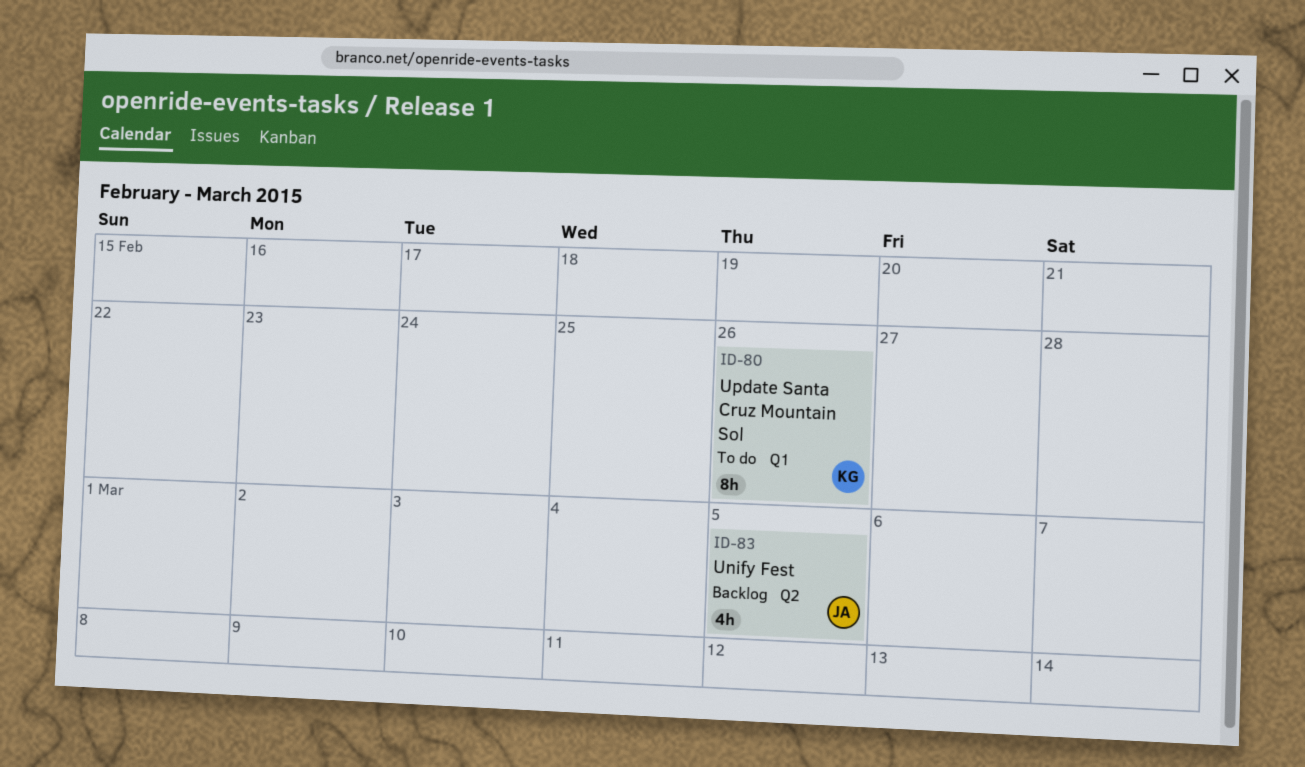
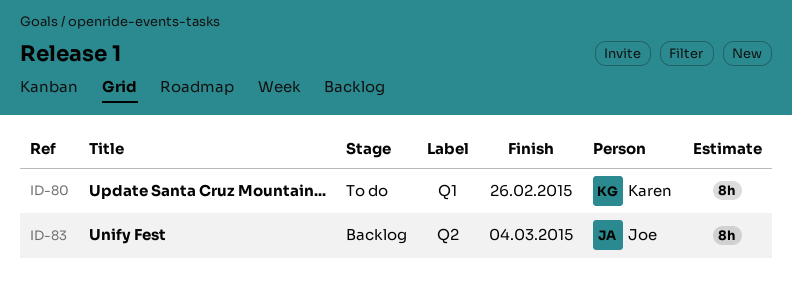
ID-83, estimate: 4h -> 8h
ID-83, due: Mar 5 -> Mar 4

